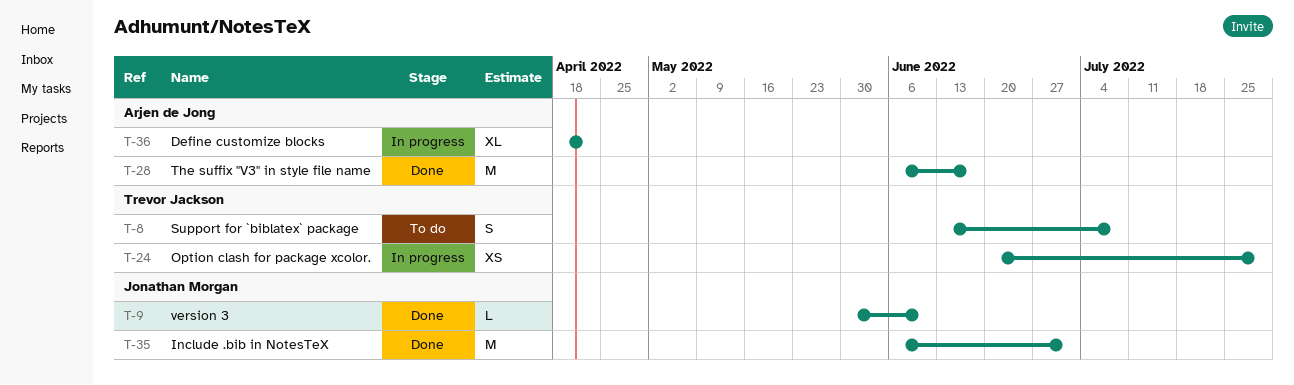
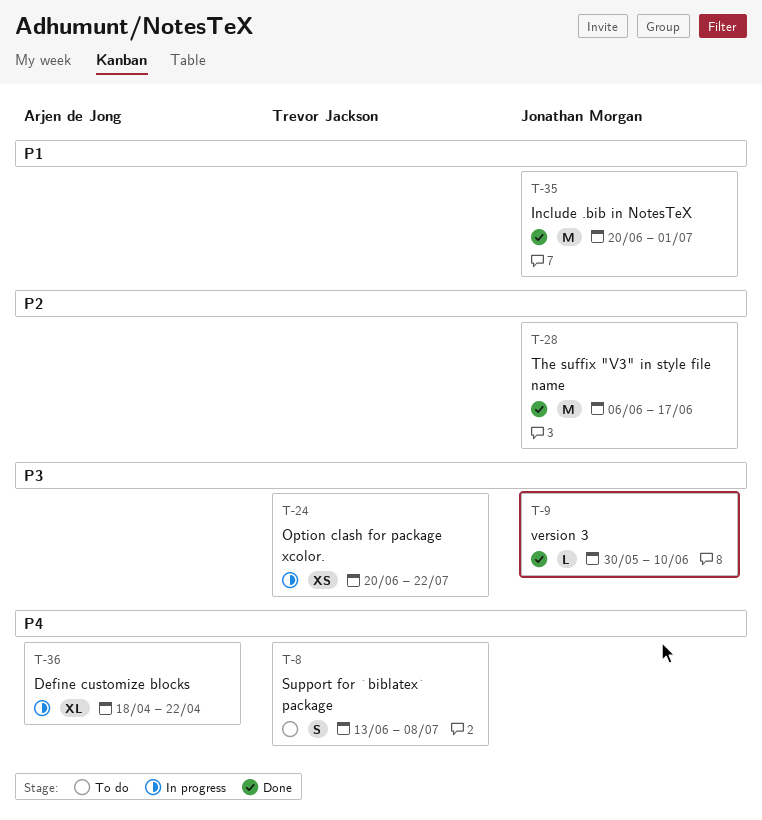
T-24, due: Jul 29 -> Jul 22
T-28, owner: Arjen de Jong -> Jonathan Morgan
T-35, start: Jun 6 -> Jun 20

